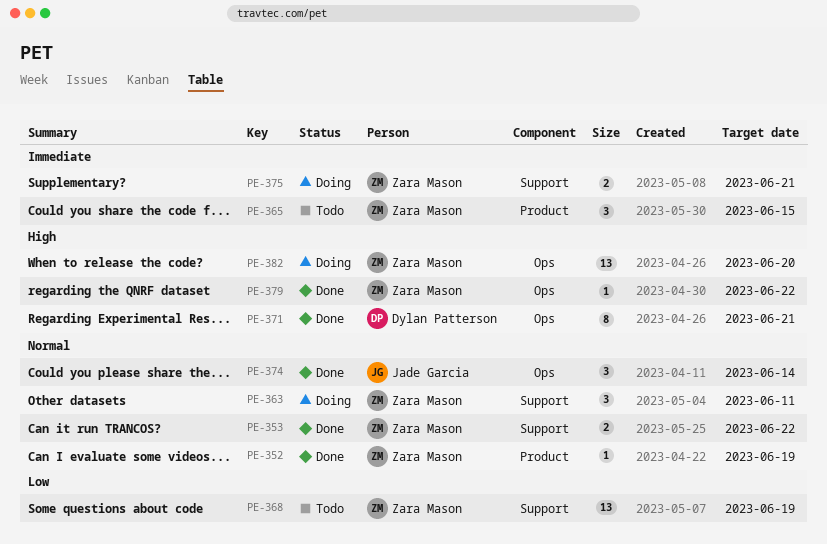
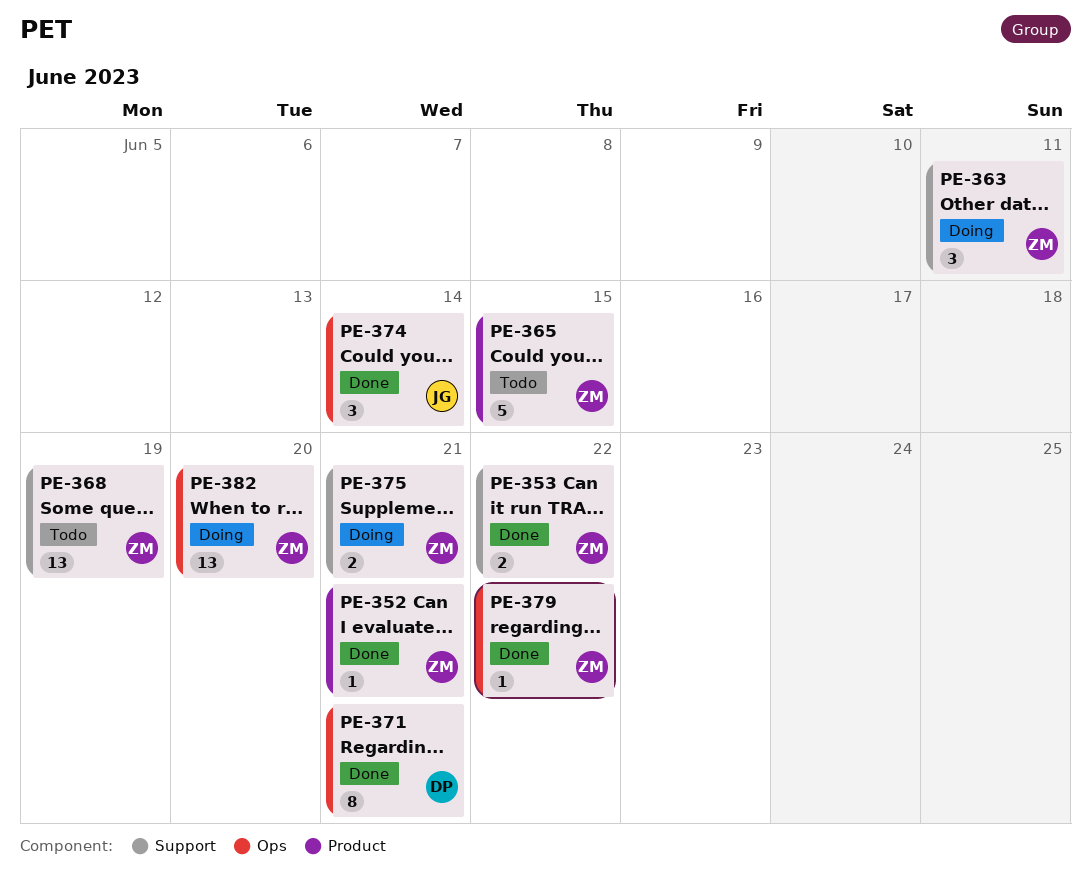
PE-352, due: Jun 19 -> Jun 21
PE-365, estimate: 3 -> 5

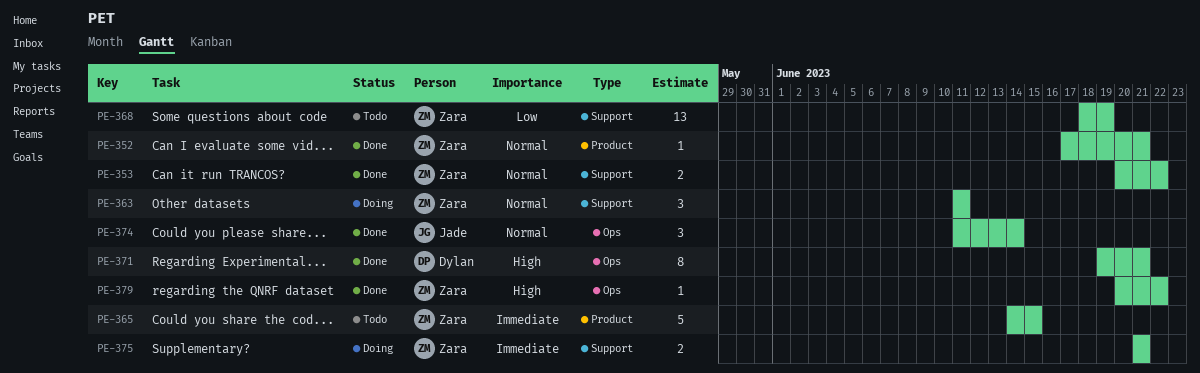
PE-382: present -> none

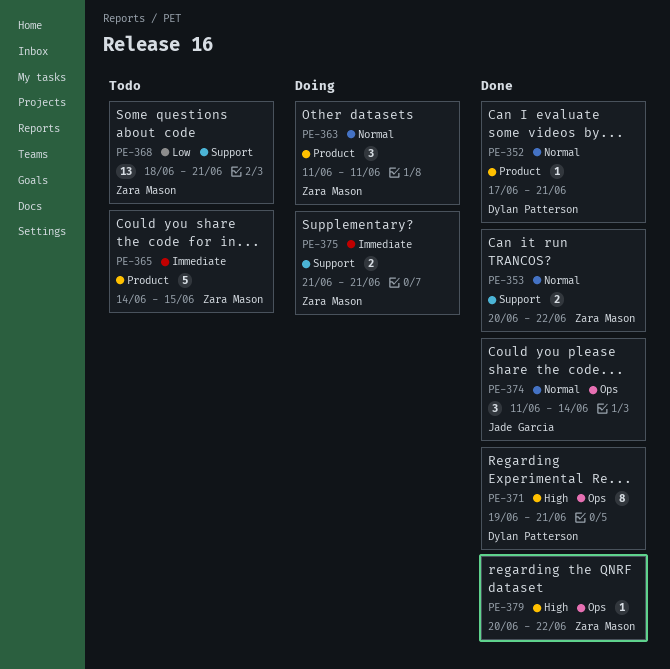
PE-352, owner: Zara Mason -> Dylan Patterson
PE-363, label: Support -> Product
PE-368, due: Jun 19 -> Jun 21

